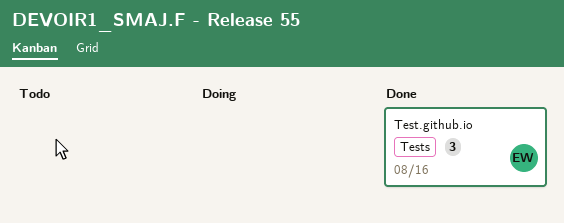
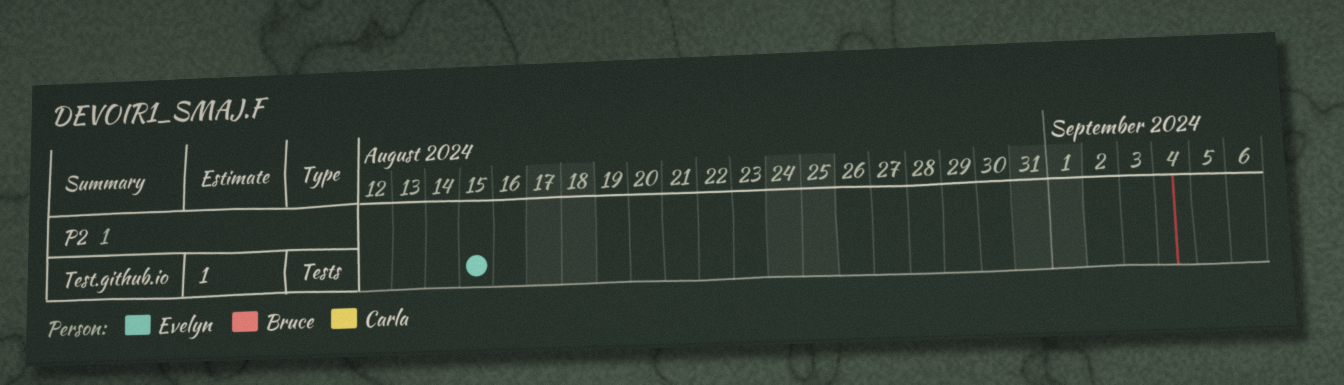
Test.github.io, estimate: 3 -> 1
Test.github.io, due: Aug 16 -> Aug 15

